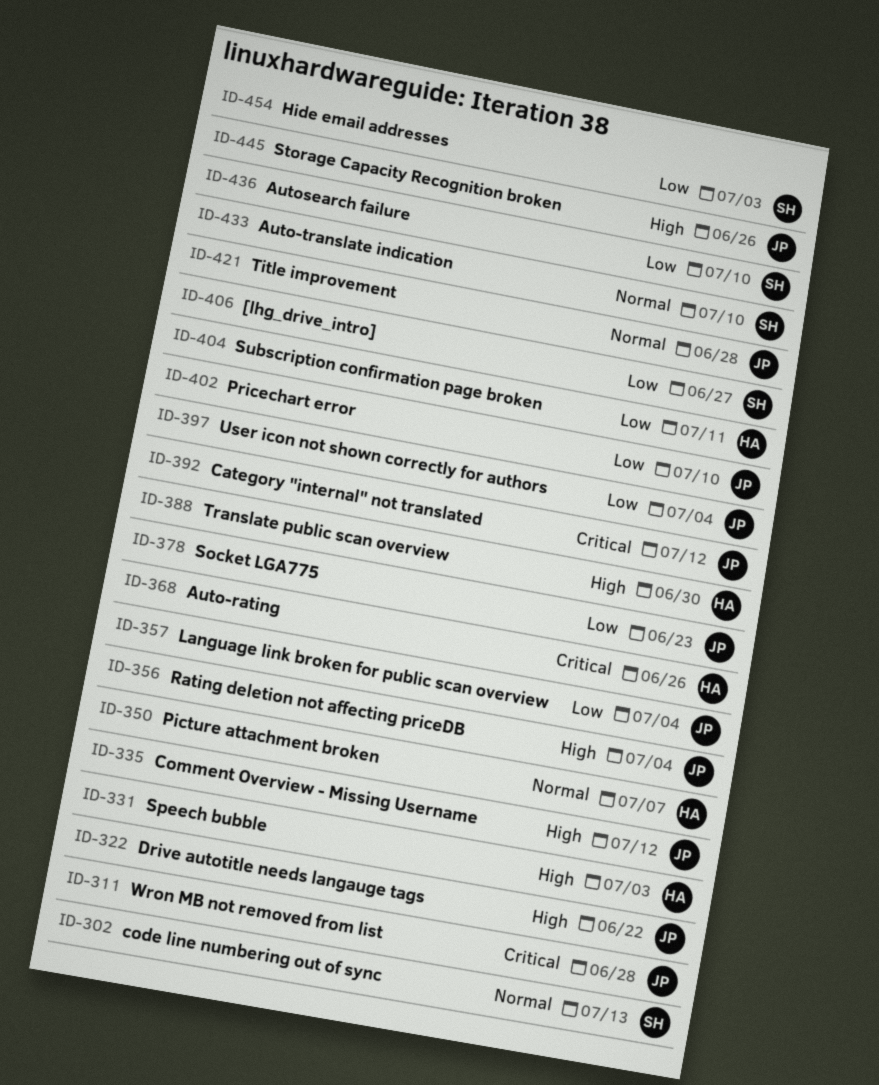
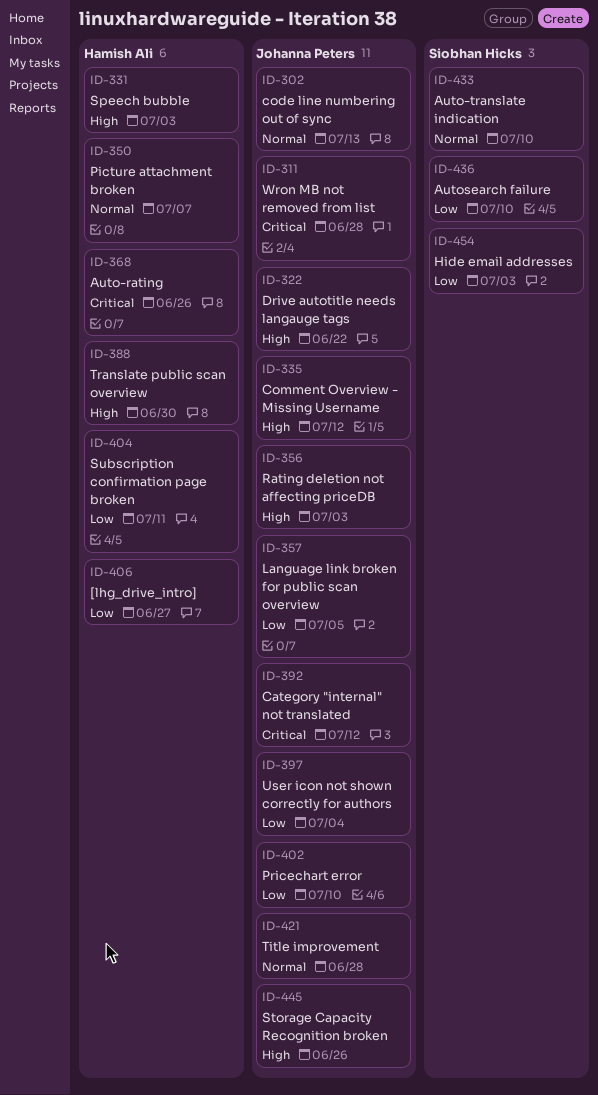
ID-302, owner: Siobhan Hicks -> Johanna Peters
ID-356, due: Jul 4 -> Jul 3
ID-357, due: Jul 4 -> Jul 5
ID-378: present -> none
ID-406, owner: Siobhan Hicks -> Hamish Ali

